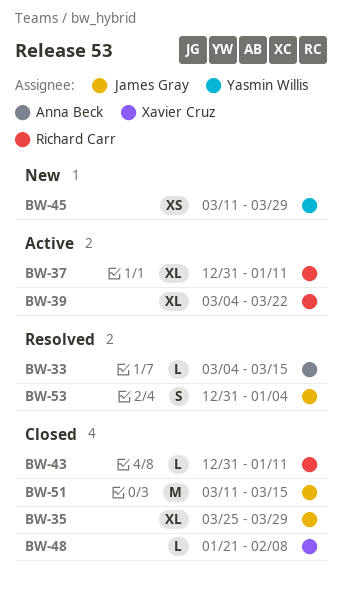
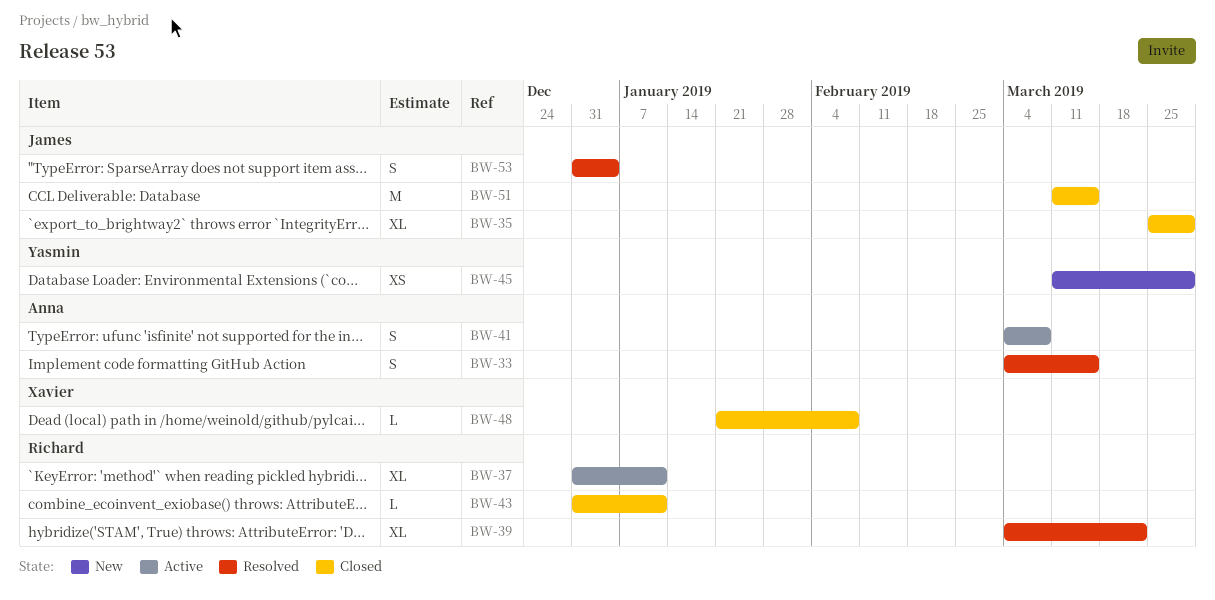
BW-33, estimate: L -> S
BW-39, status: Active -> Resolved
BW-41: none -> present

